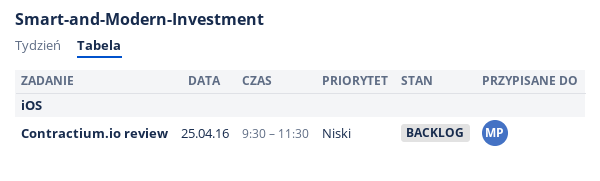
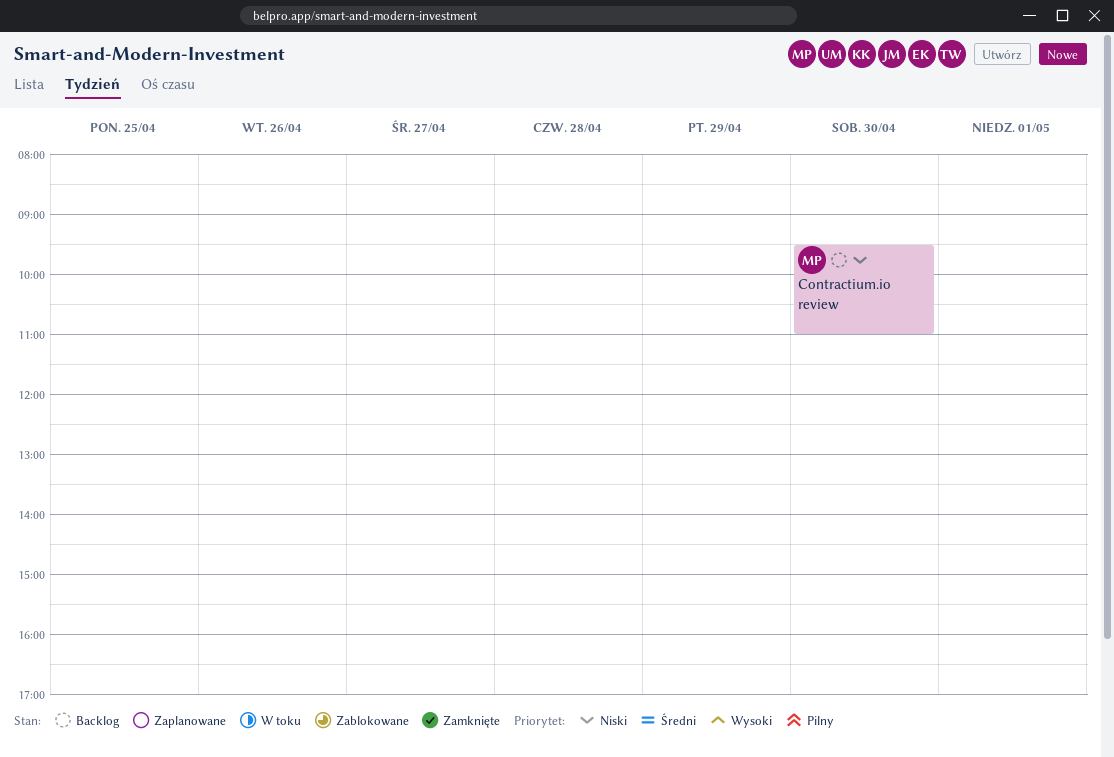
Contractium.io review, day: Apr 25 -> Apr 30
Contractium.io review, ends: 11:30 -> 11:00

